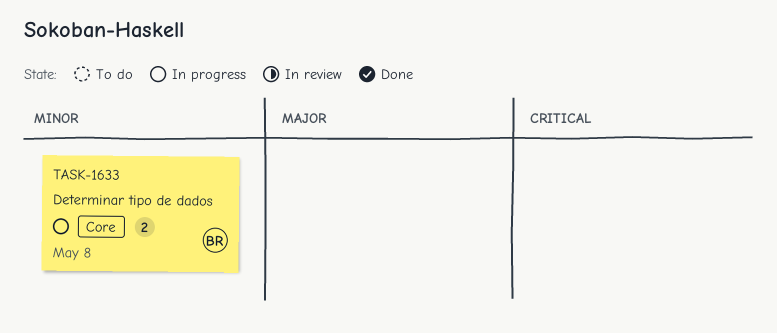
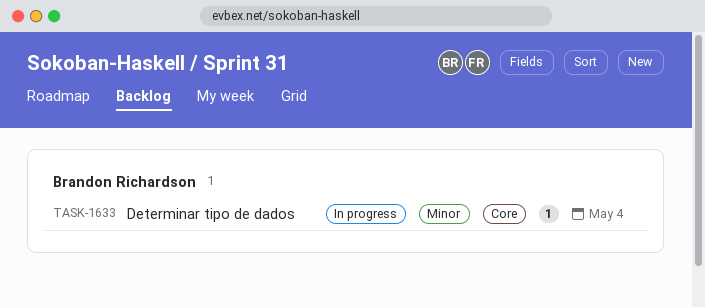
TASK-1633, estimate: 2 -> 1
TASK-1633, due: May 8 -> May 4

